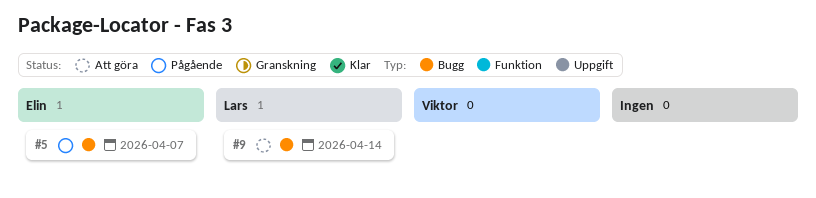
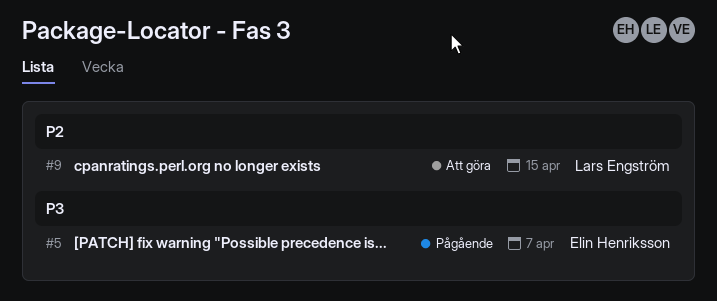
#9, due: Apr 14 -> Apr 15

